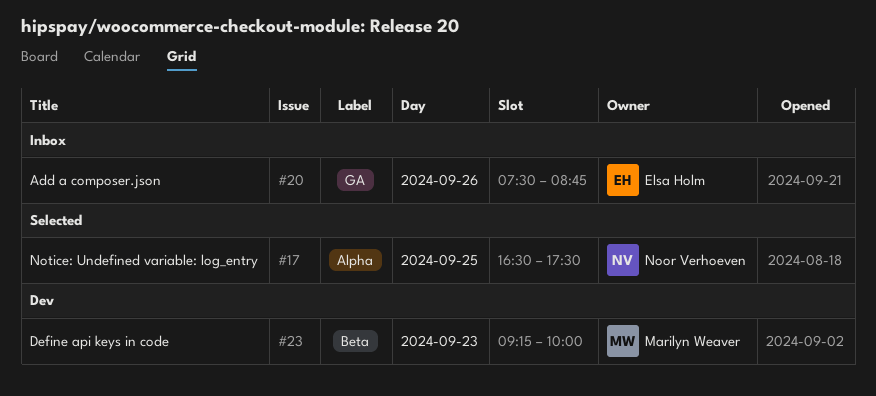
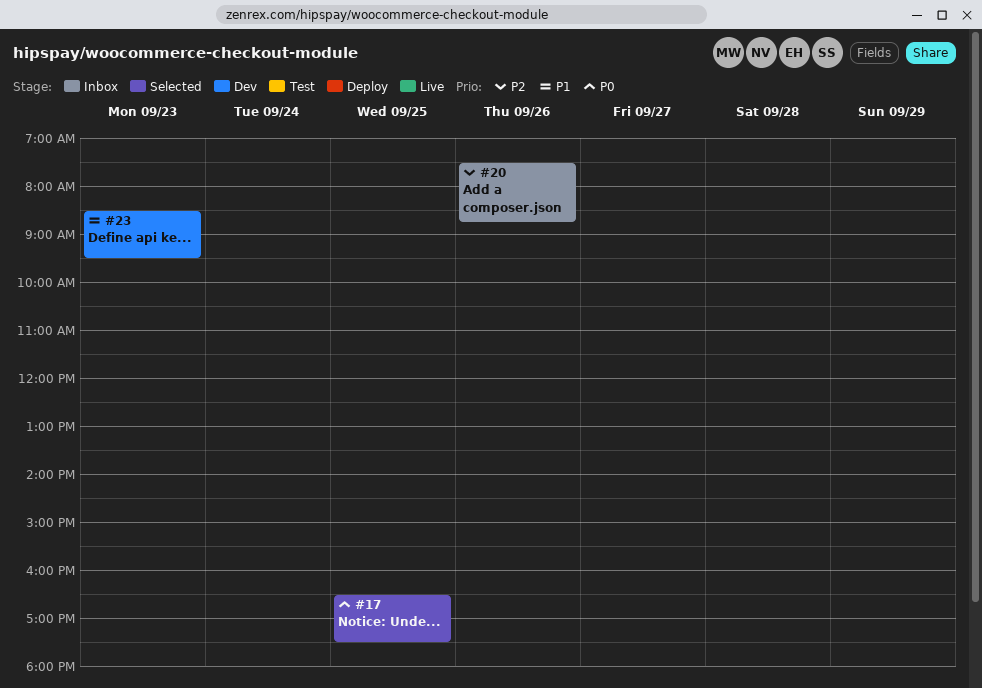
#23, begins: 09:15 -> 08:30
#23, ends: 10:00 -> 09:30

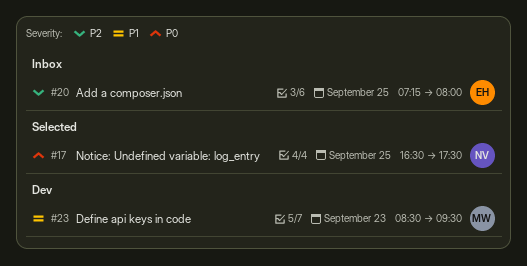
#20, day: Sep 26 -> Sep 25
#20, begins: 07:30 -> 07:15
#20, ends: 08:45 -> 08:00

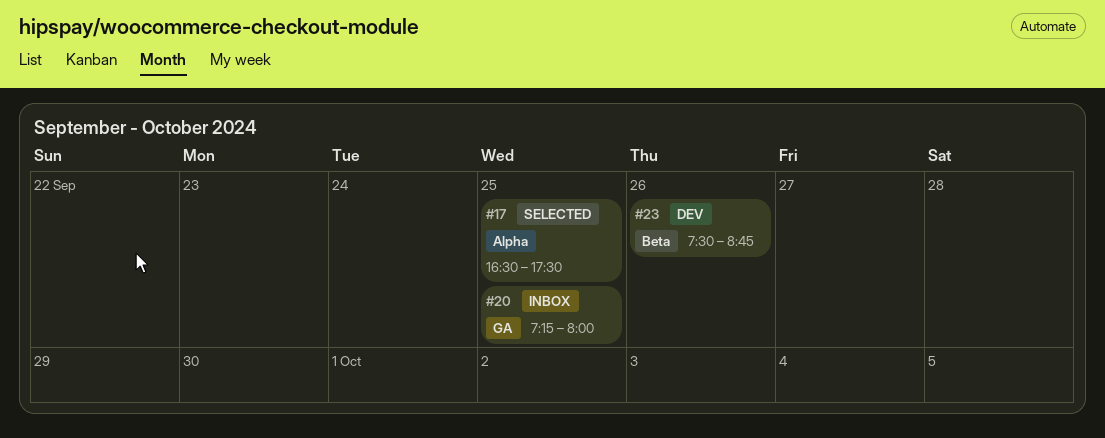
#23, day: Sep 23 -> Sep 26
#23, begins: 08:30 -> 07:30
#23, ends: 09:30 -> 08:45

